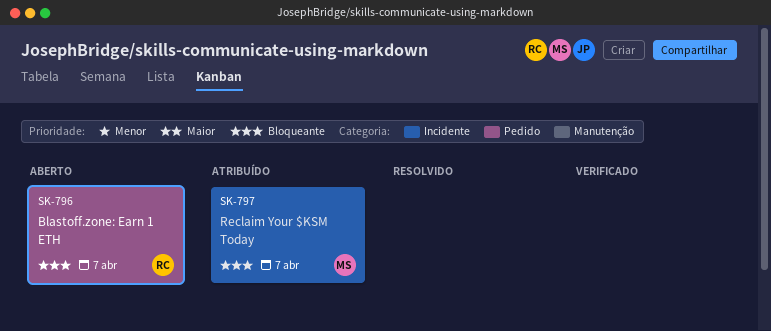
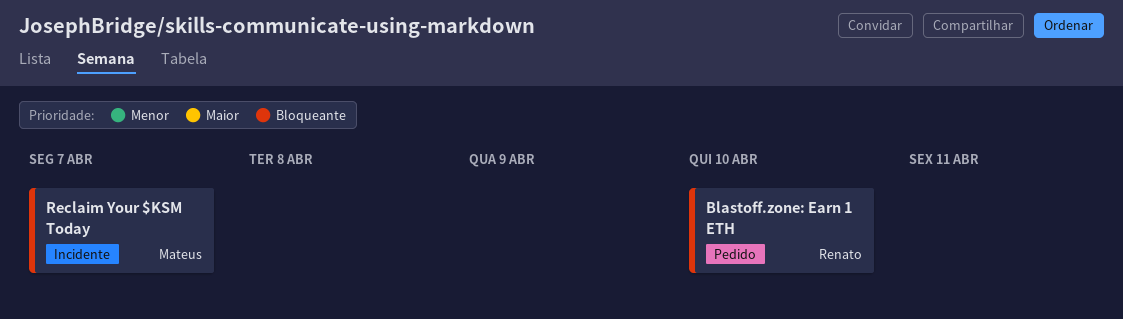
Blastoff.zone: Earn 1 ETH, due: Apr 7 -> Apr 10

